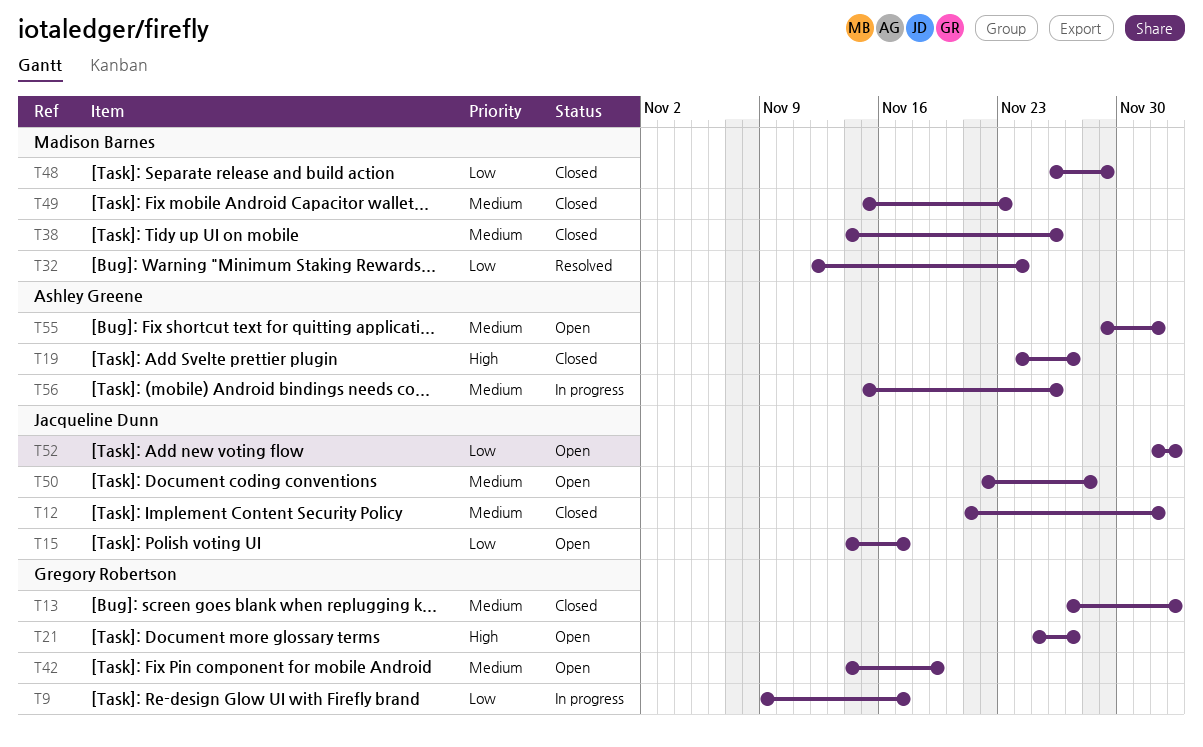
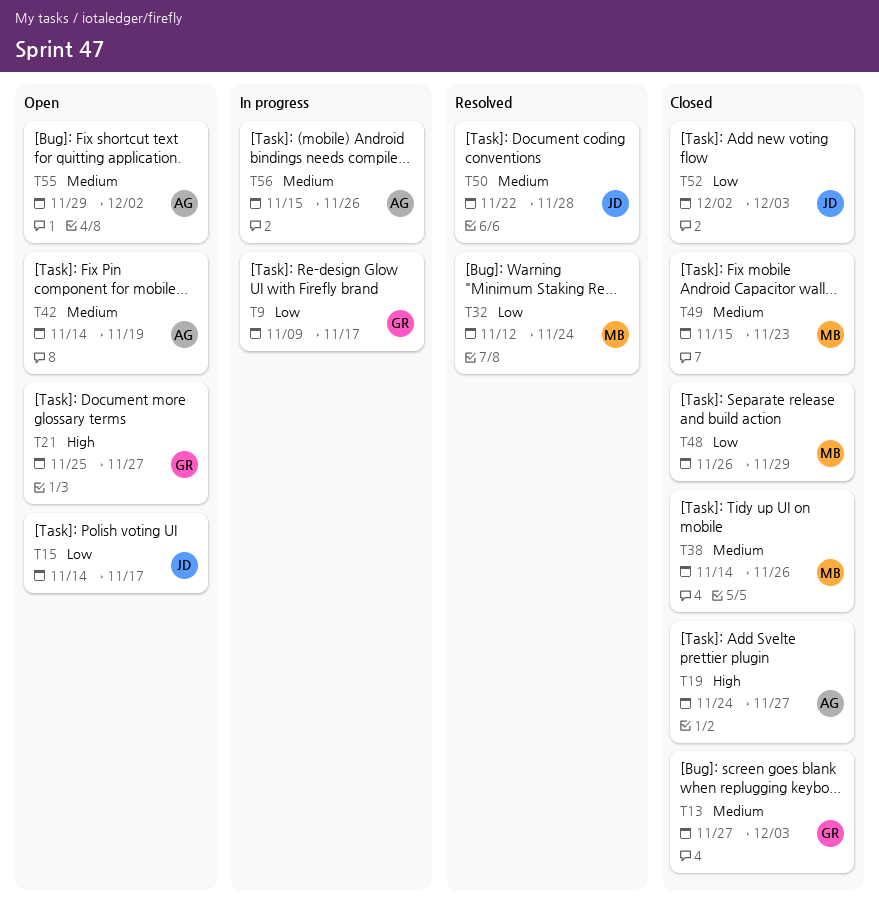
T12: present -> none
T42, owner: Gregory Robertson -> Ashley Greene
T50, status: Open -> Resolved
T52, status: Open -> Closed

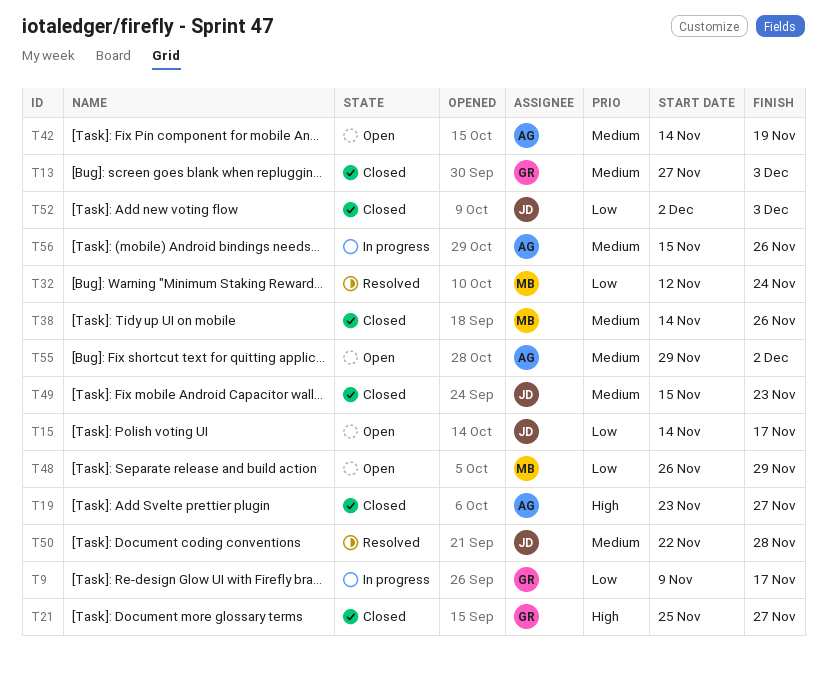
T19, start: Nov 24 -> Nov 23
T21, status: Open -> Closed
T48, status: Closed -> Open
T49, owner: MB -> JD

